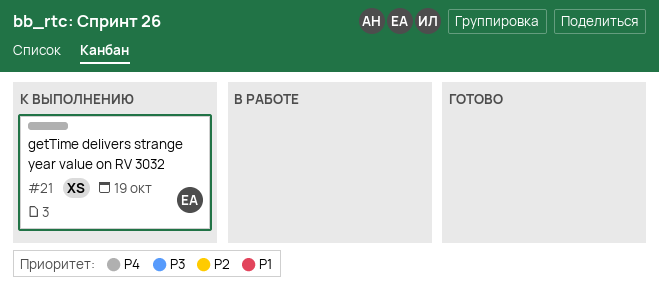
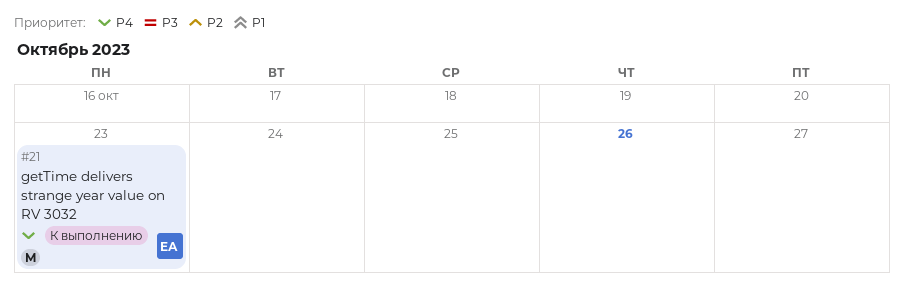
#21, estimate: XS -> M
#21, due: Oct 19 -> Oct 23

